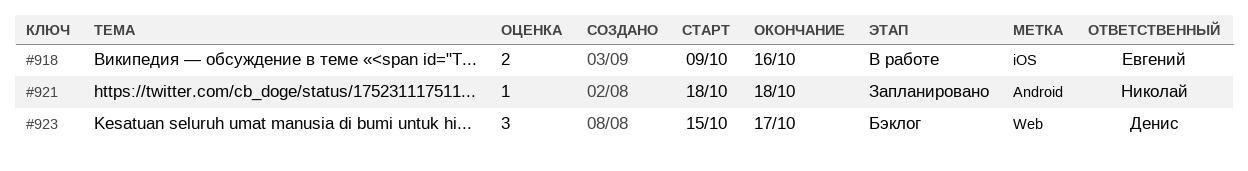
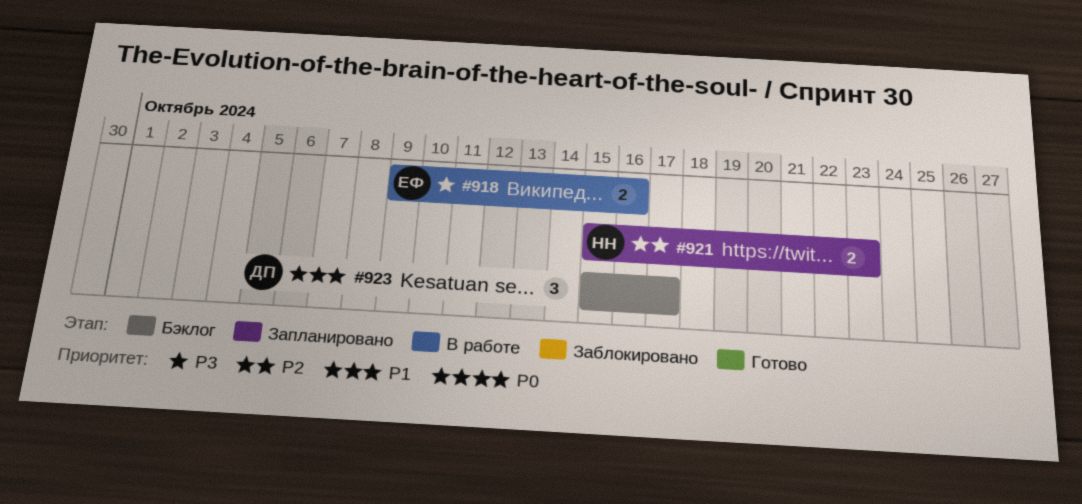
#921, estimate: 1 -> 2
#921, start: Oct 18 -> Oct 15
#921, due: Oct 18 -> Oct 23

